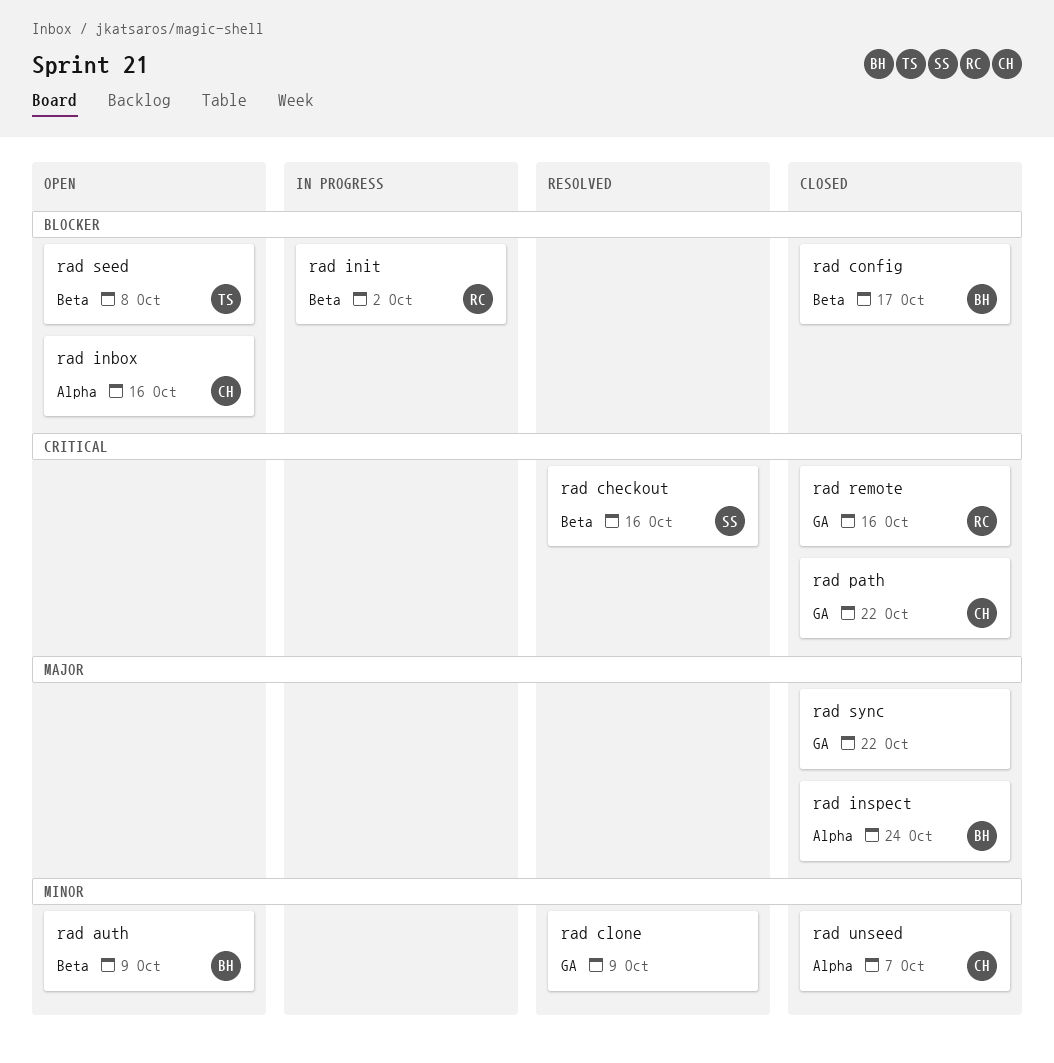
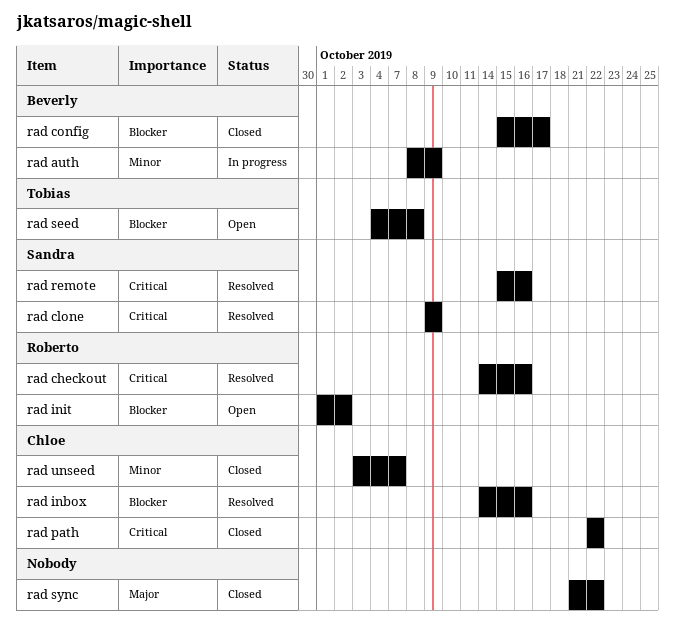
rad auth, status: Open -> In progress
rad checkout, owner: Sandra -> Roberto
rad clone, owner: none -> Sandra
rad clone, priority: Minor -> Critical
rad inbox, status: Open -> Resolved
rad init, status: In progress -> Open
rad inspect: present -> none
rad remote, status: Closed -> Resolved
rad remote, owner: Roberto -> Sandra

